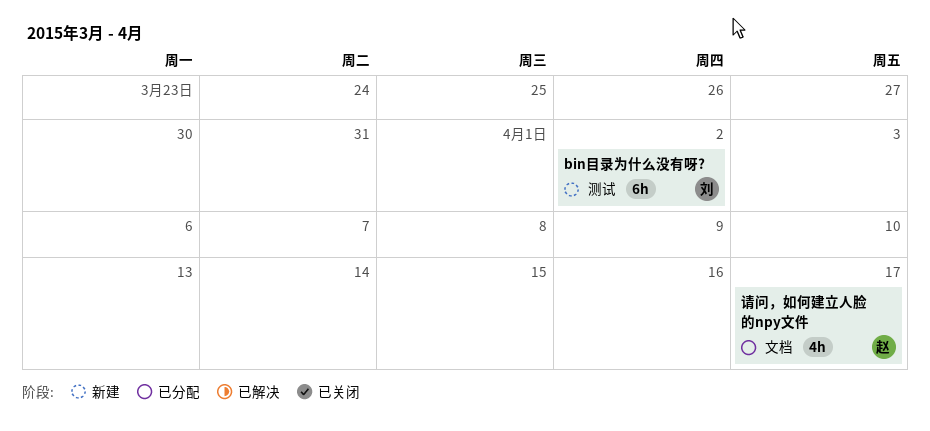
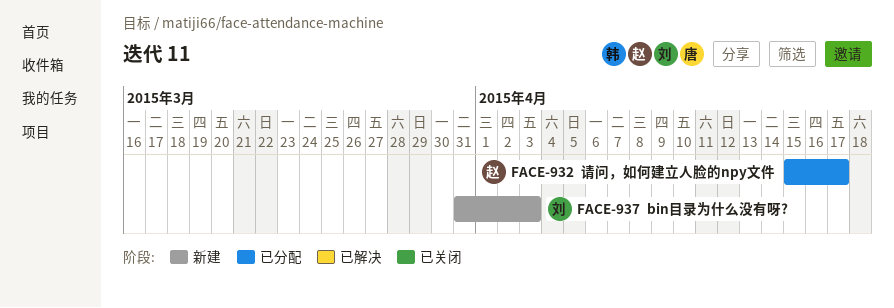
bin目录为什么没有呀?, due: Apr 2 -> Apr 3

